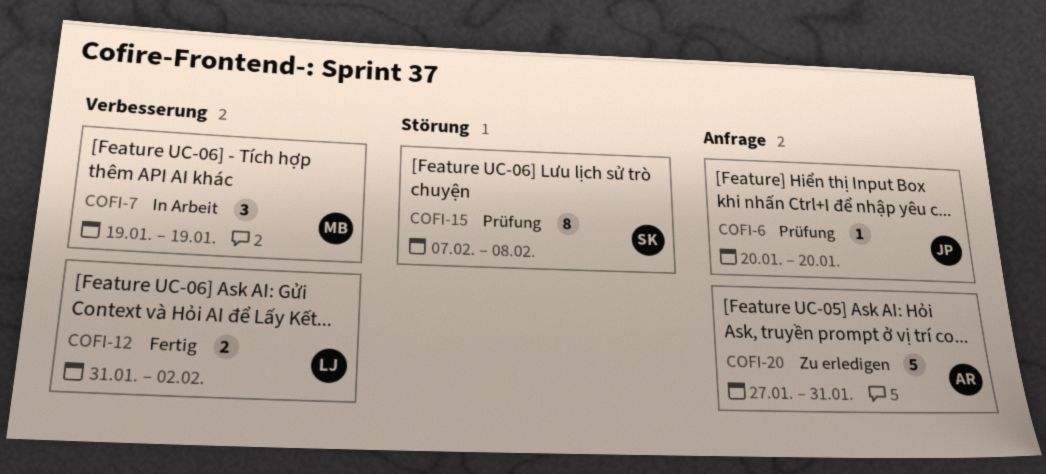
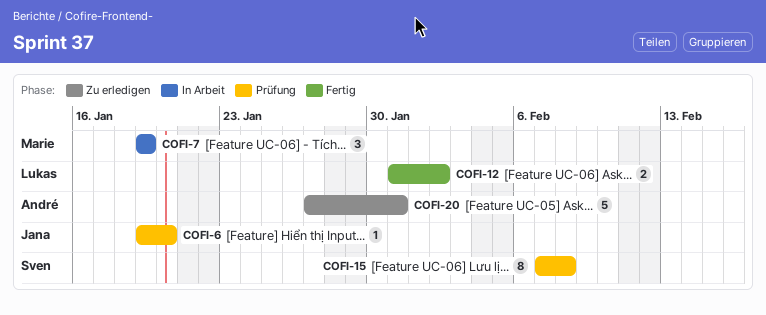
COFI-6, start: Jan 20 -> Jan 19

